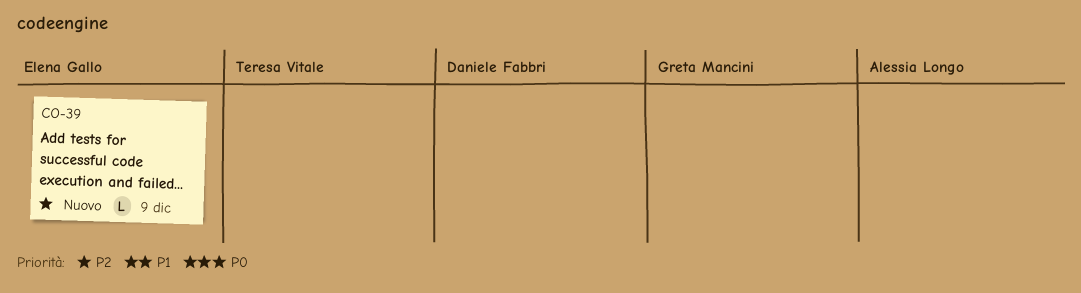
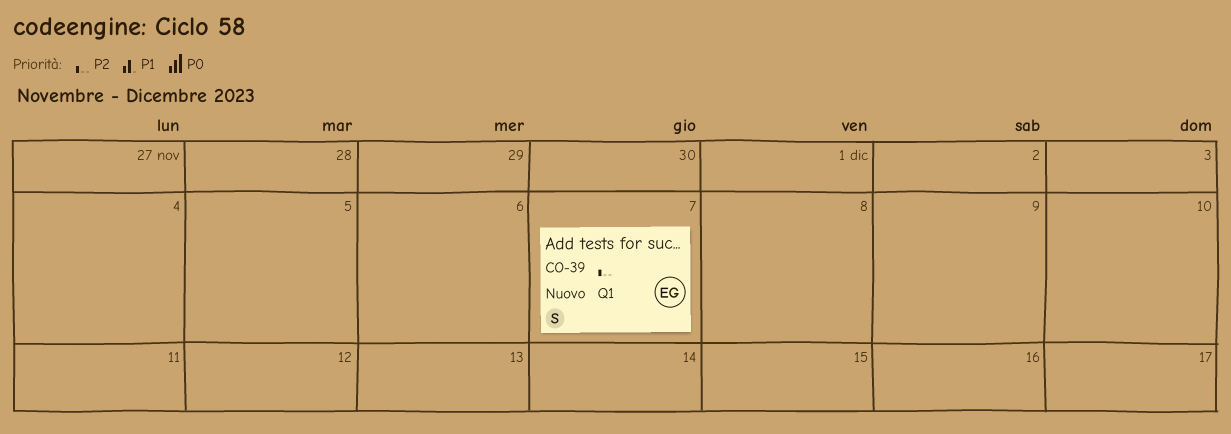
CO-39, estimate: L -> S
CO-39, due: Dec 9 -> Dec 7

